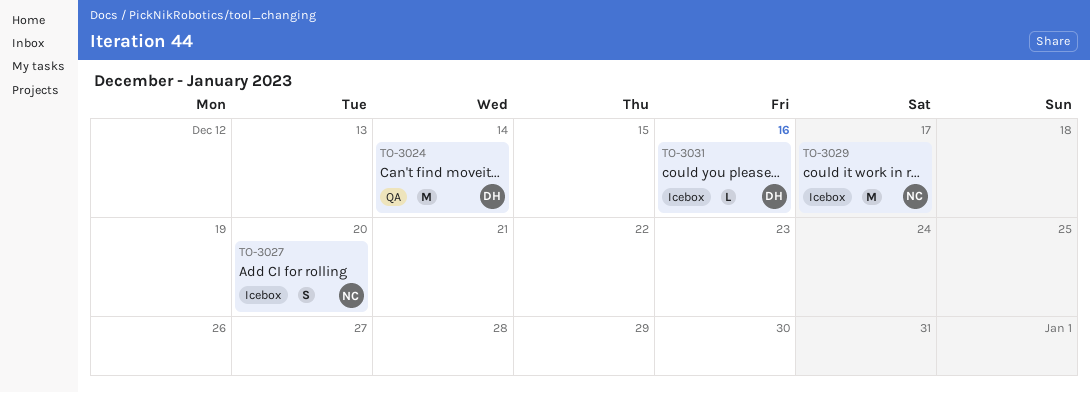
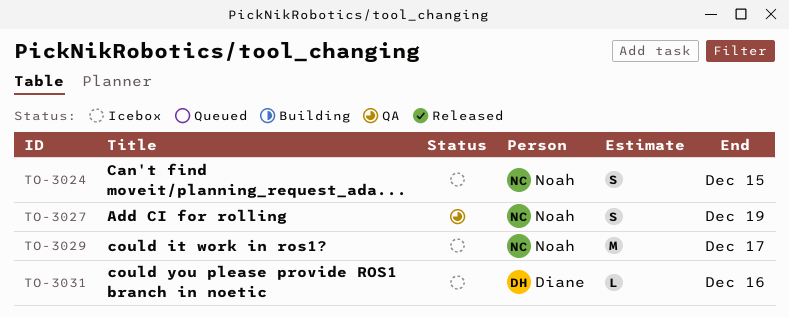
TO-3024, status: QA -> Icebox
TO-3024, owner: Diane -> Noah
TO-3024, estimate: M -> S
TO-3024, due: Dec 14 -> Dec 15
TO-3027, status: Icebox -> QA
TO-3027, due: Dec 20 -> Dec 19

